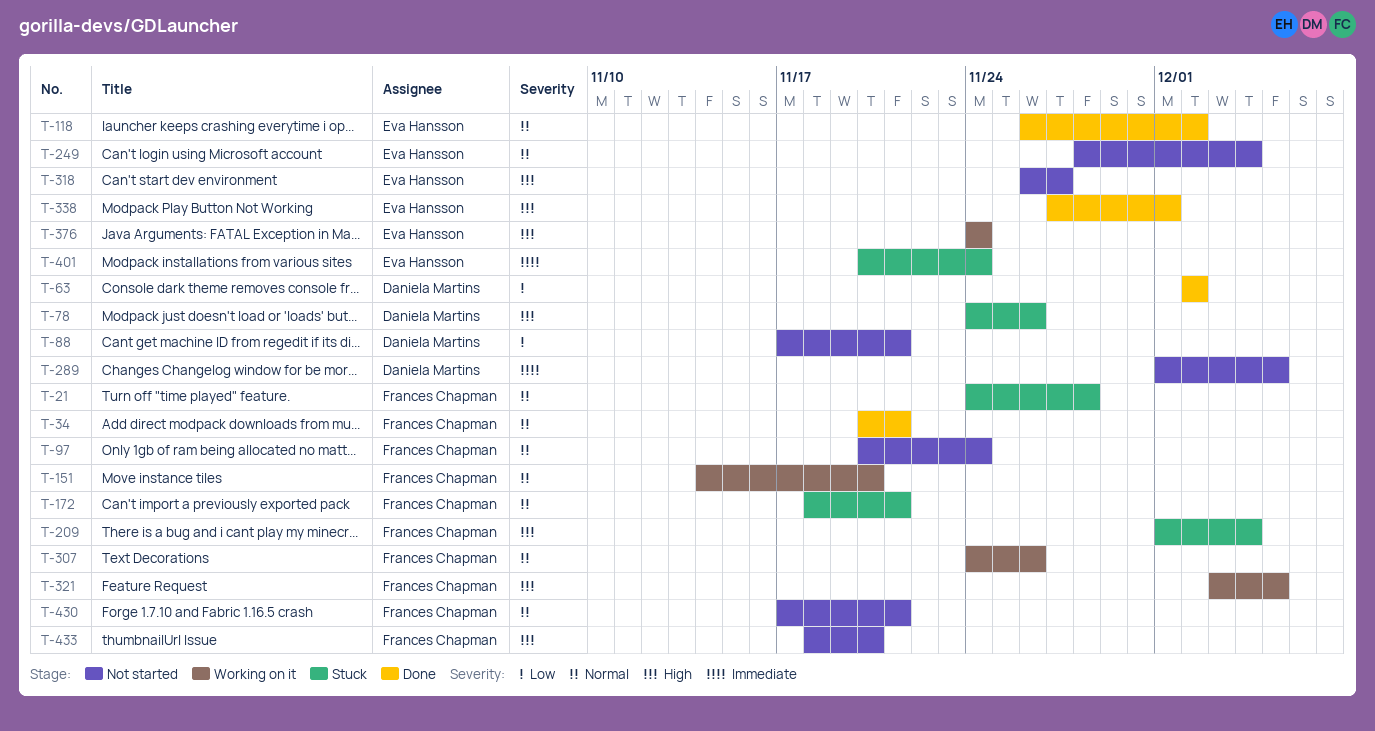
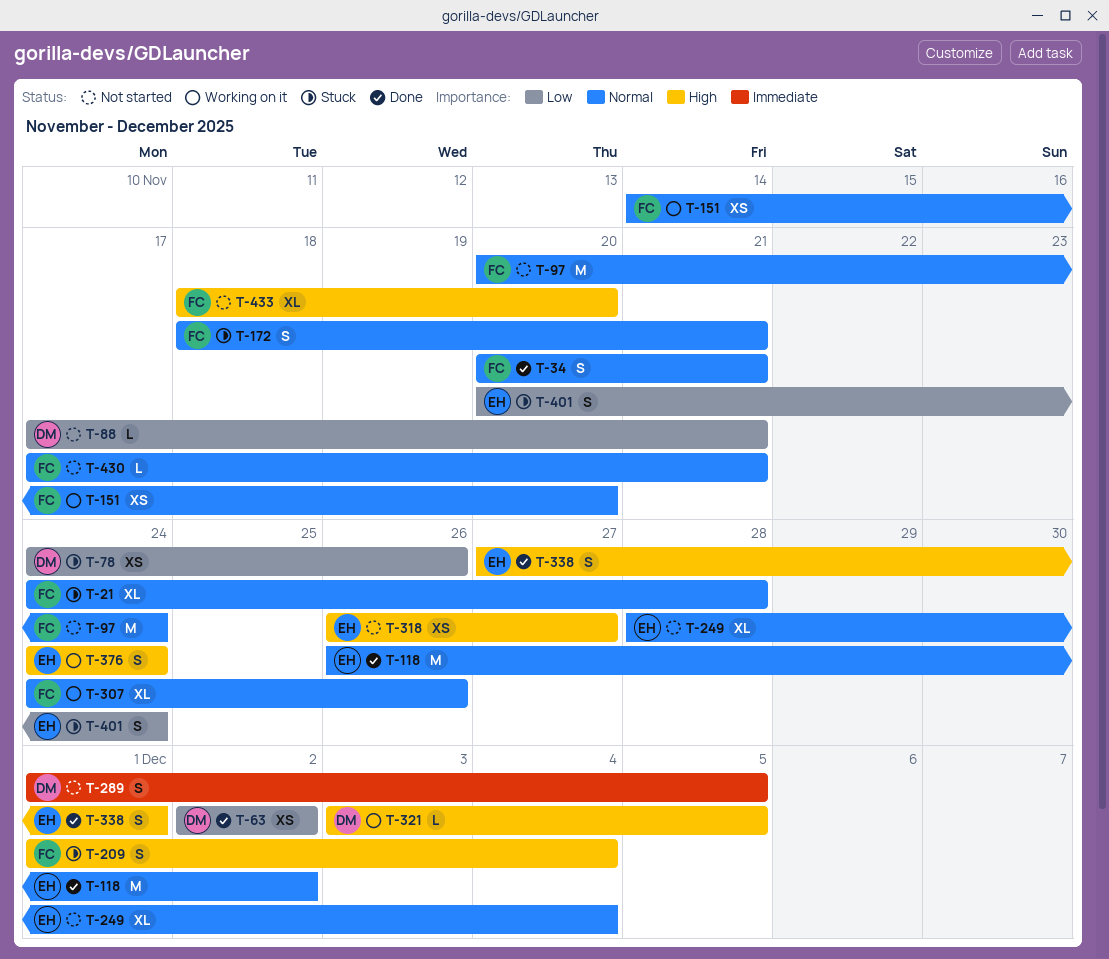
T-78, priority: High -> Low
T-321, owner: Frances Chapman -> Daniela Martins
T-401, priority: Immediate -> Low

